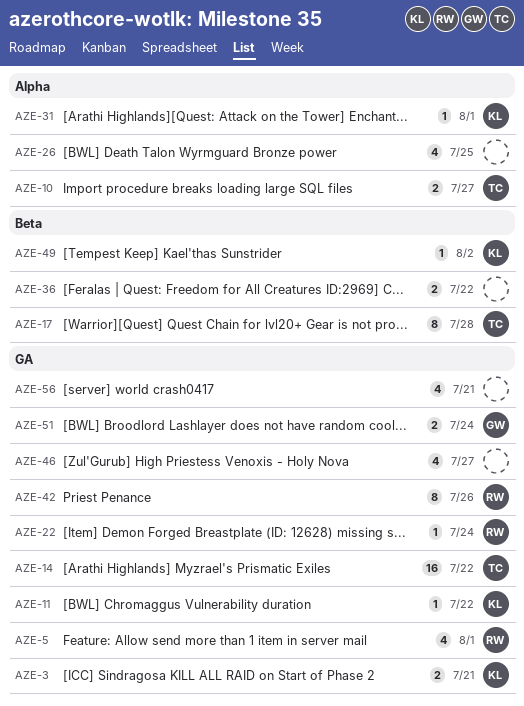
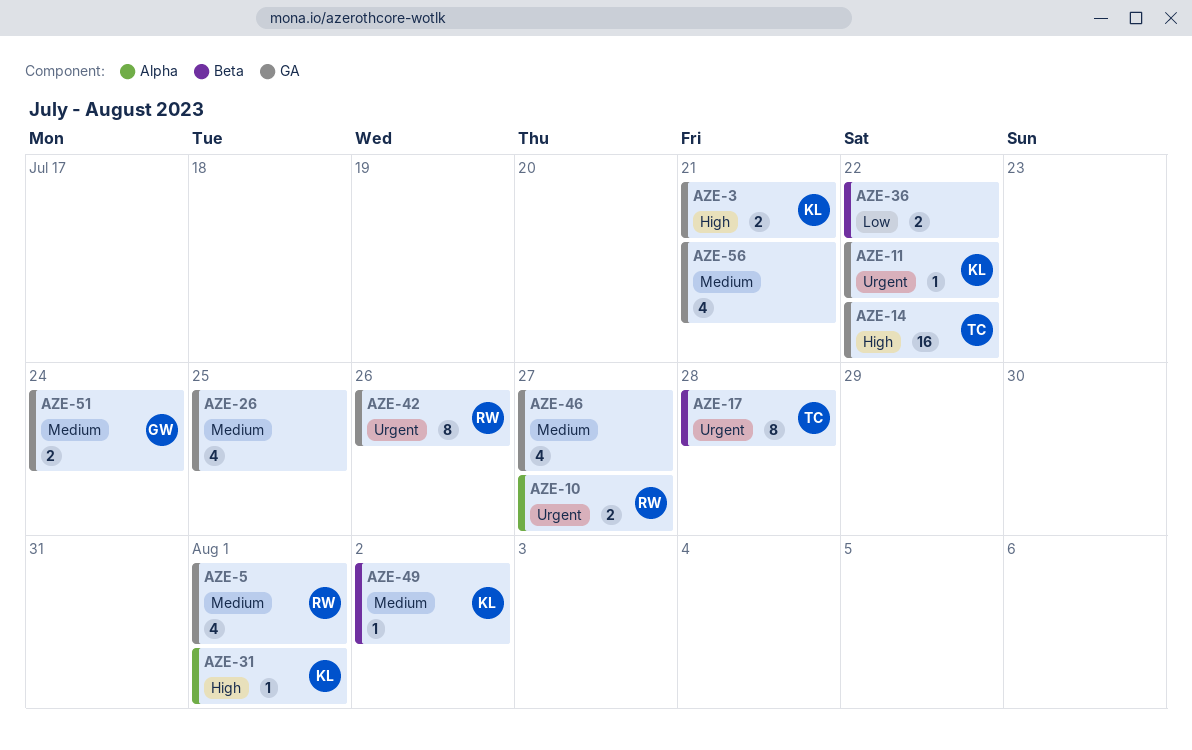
AZE-10, owner: TC -> RW
AZE-22: present -> none
AZE-26, label: Alpha -> GA

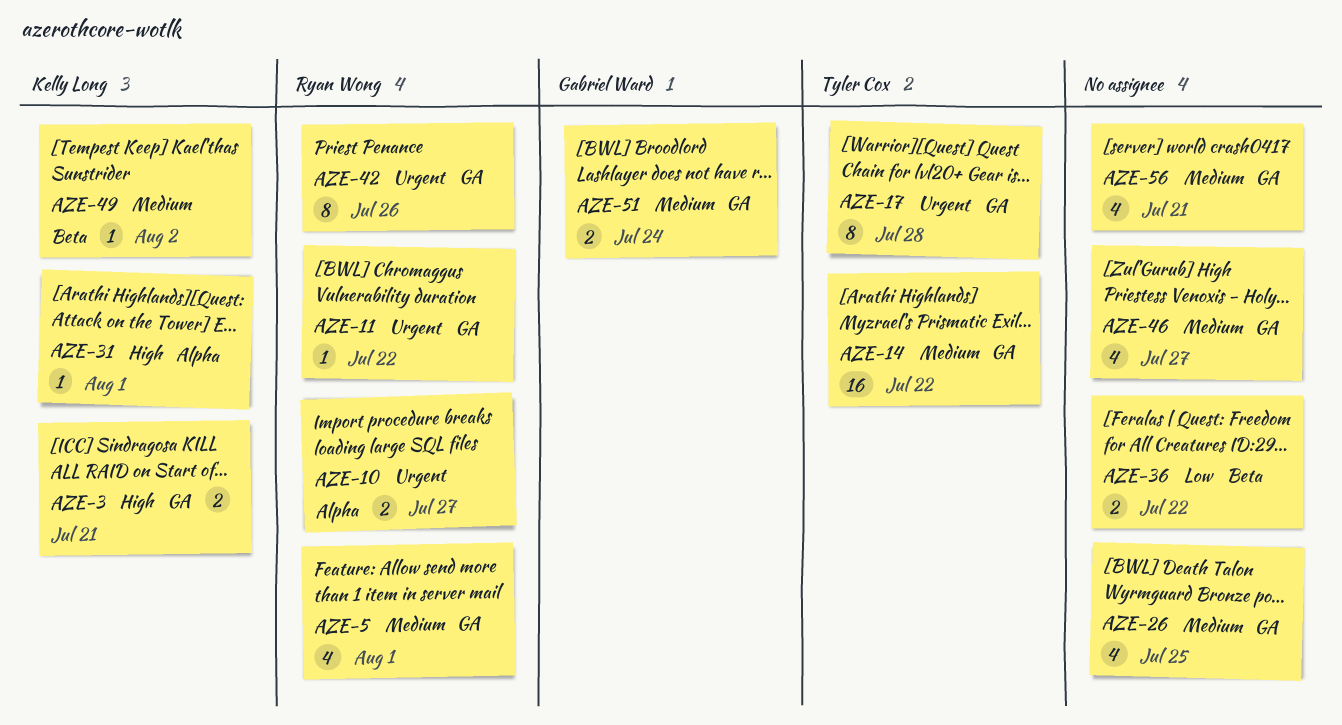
AZE-11, owner: Kelly Long -> Ryan Wong
AZE-14, priority: High -> Medium
AZE-17, label: Beta -> GA

